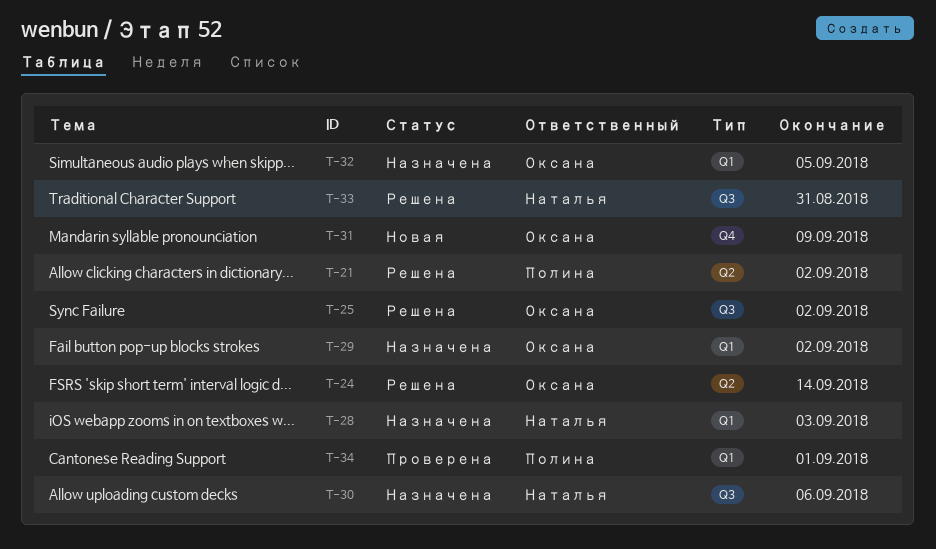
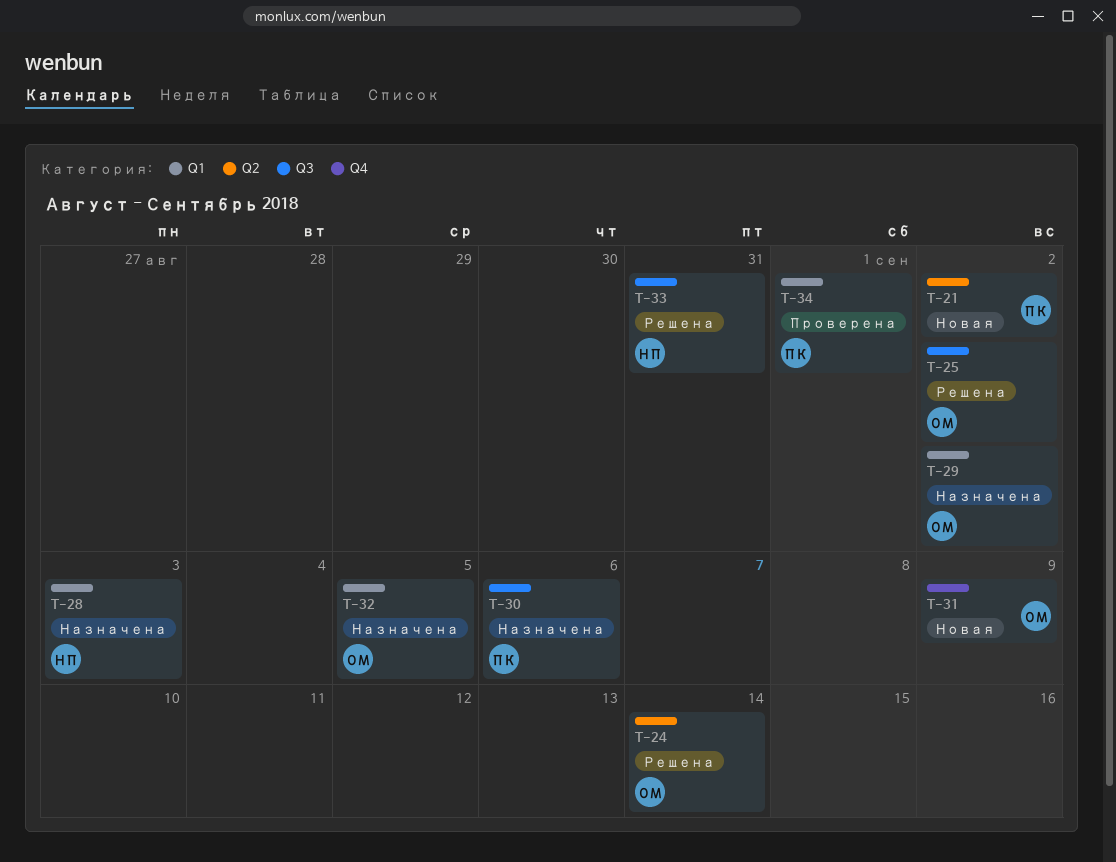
T-21, status: Решена -> Новая
T-30, owner: Наталья -> Полина

